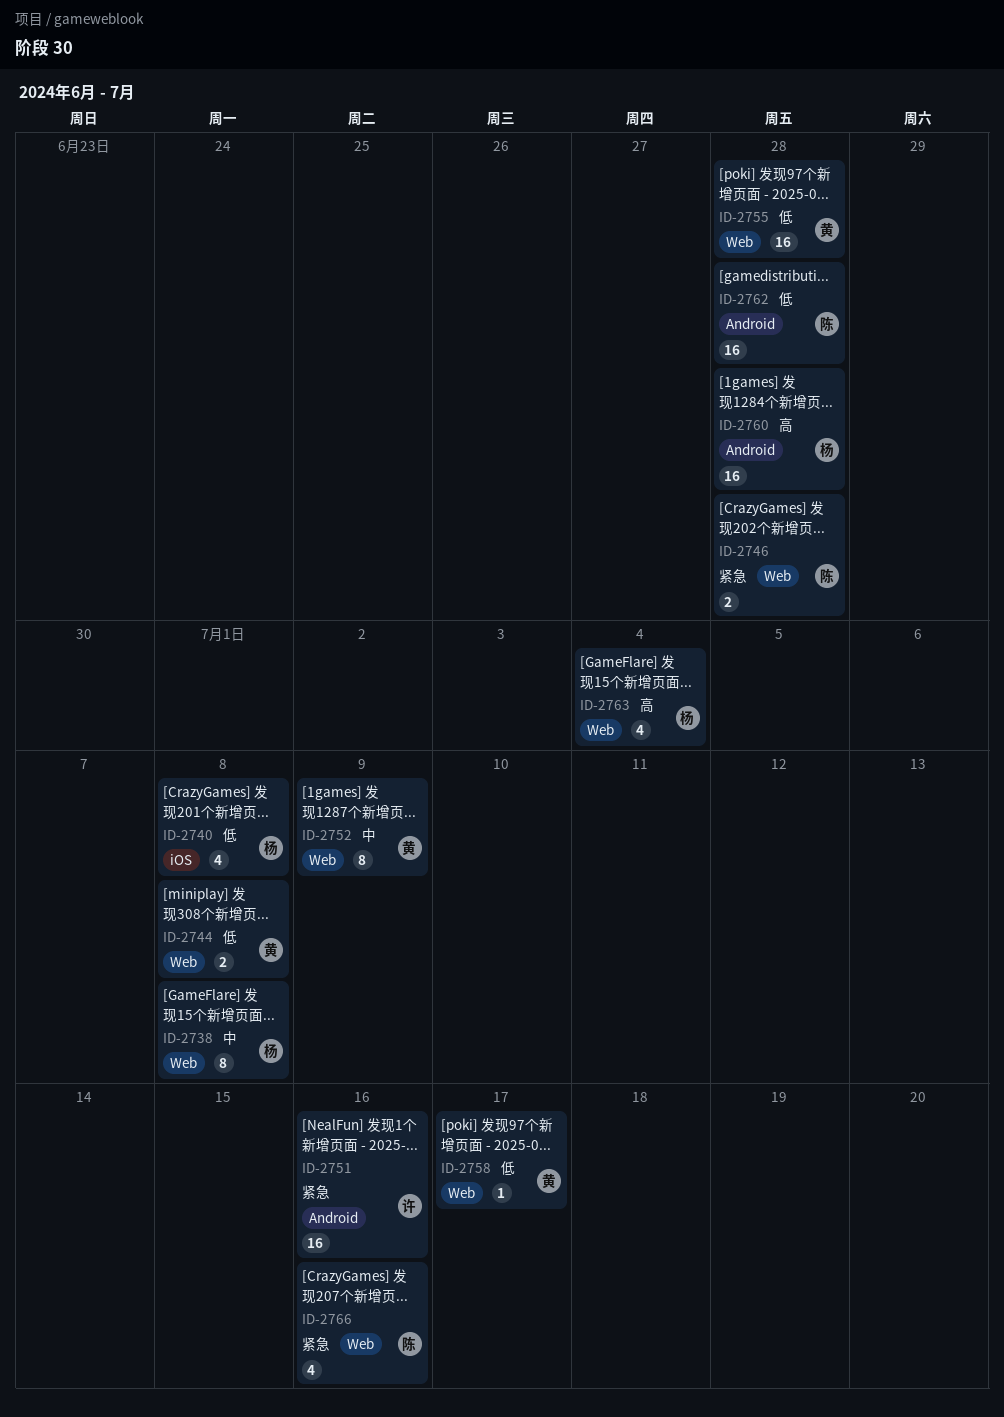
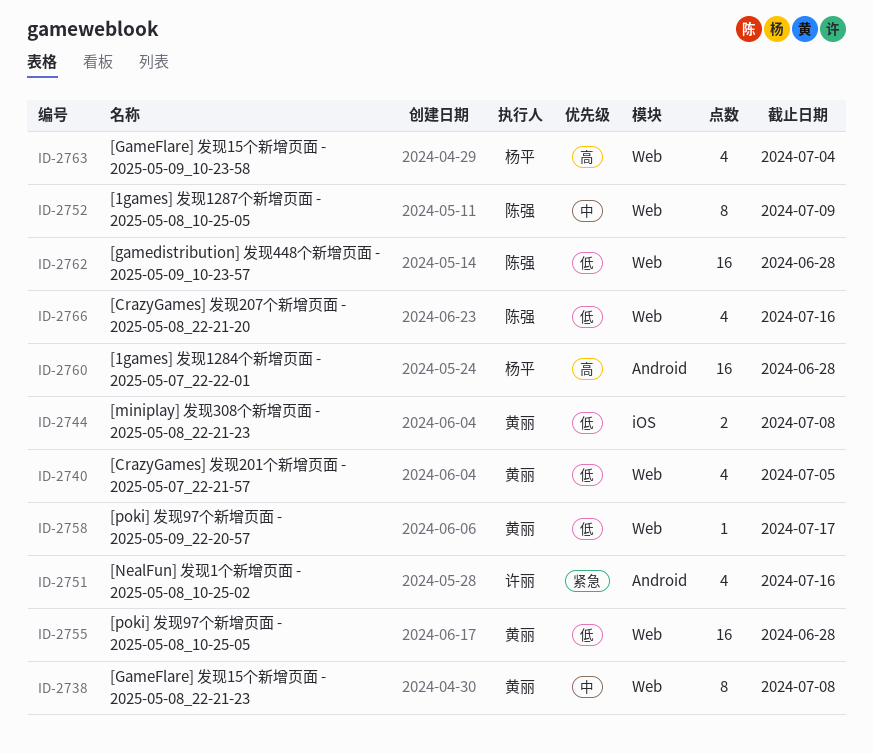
ID-2738, owner: 杨平 -> 黄丽
ID-2740, owner: 杨平 -> 黄丽
ID-2740, label: iOS -> Web
ID-2740, due: Jul 8 -> Jul 5
ID-2744, label: Web -> iOS
ID-2746: present -> none
ID-2751, estimate: 16 -> 4
ID-2752, owner: 黄丽 -> 陈强
ID-2762, label: Android -> Web
ID-2766, priority: 紧急 -> 低

